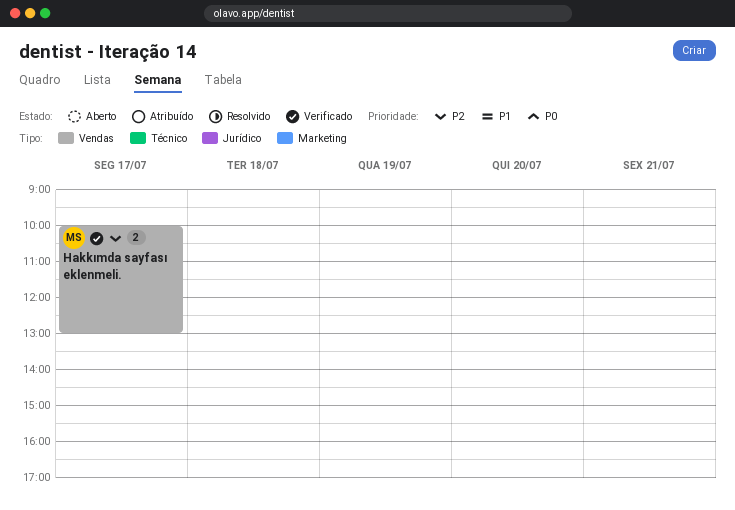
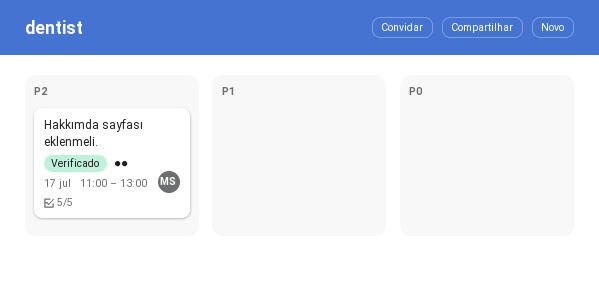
Hakkımda sayfası eklenmeli., begins: 10:00 -> 11:00

